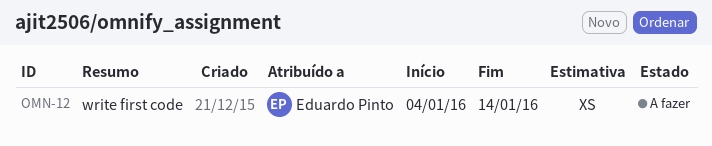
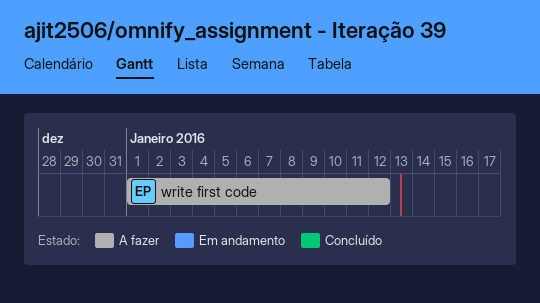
write first code, start: Jan 4 -> Jan 1
write first code, due: Jan 14 -> Jan 12

